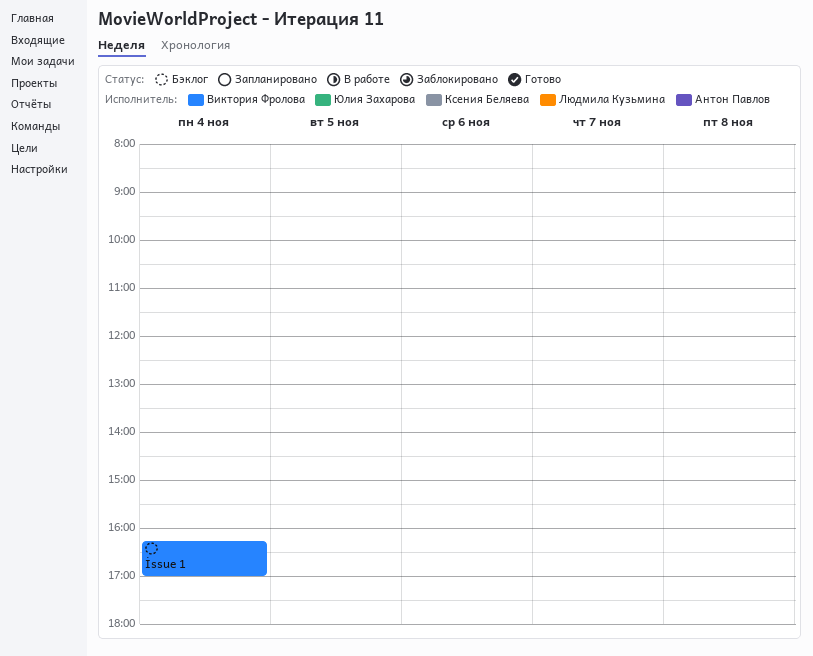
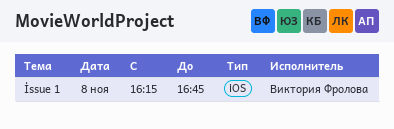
İssue 1, day: Nov 4 -> Nov 8
İssue 1, ends: 17:00 -> 16:45

